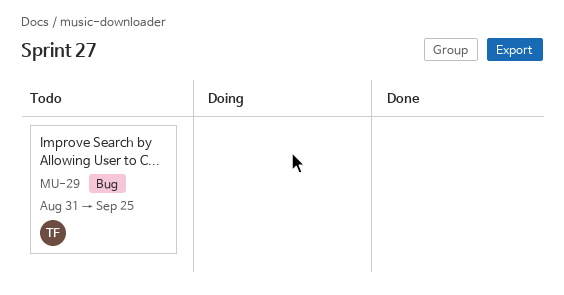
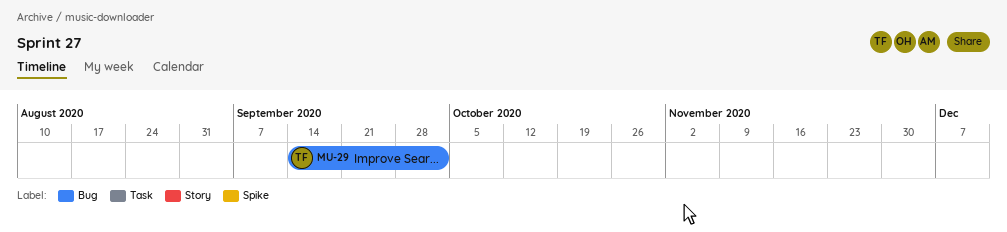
MU-29, start: Aug 31 -> Sep 14
MU-29, due: Sep 25 -> Oct 2

